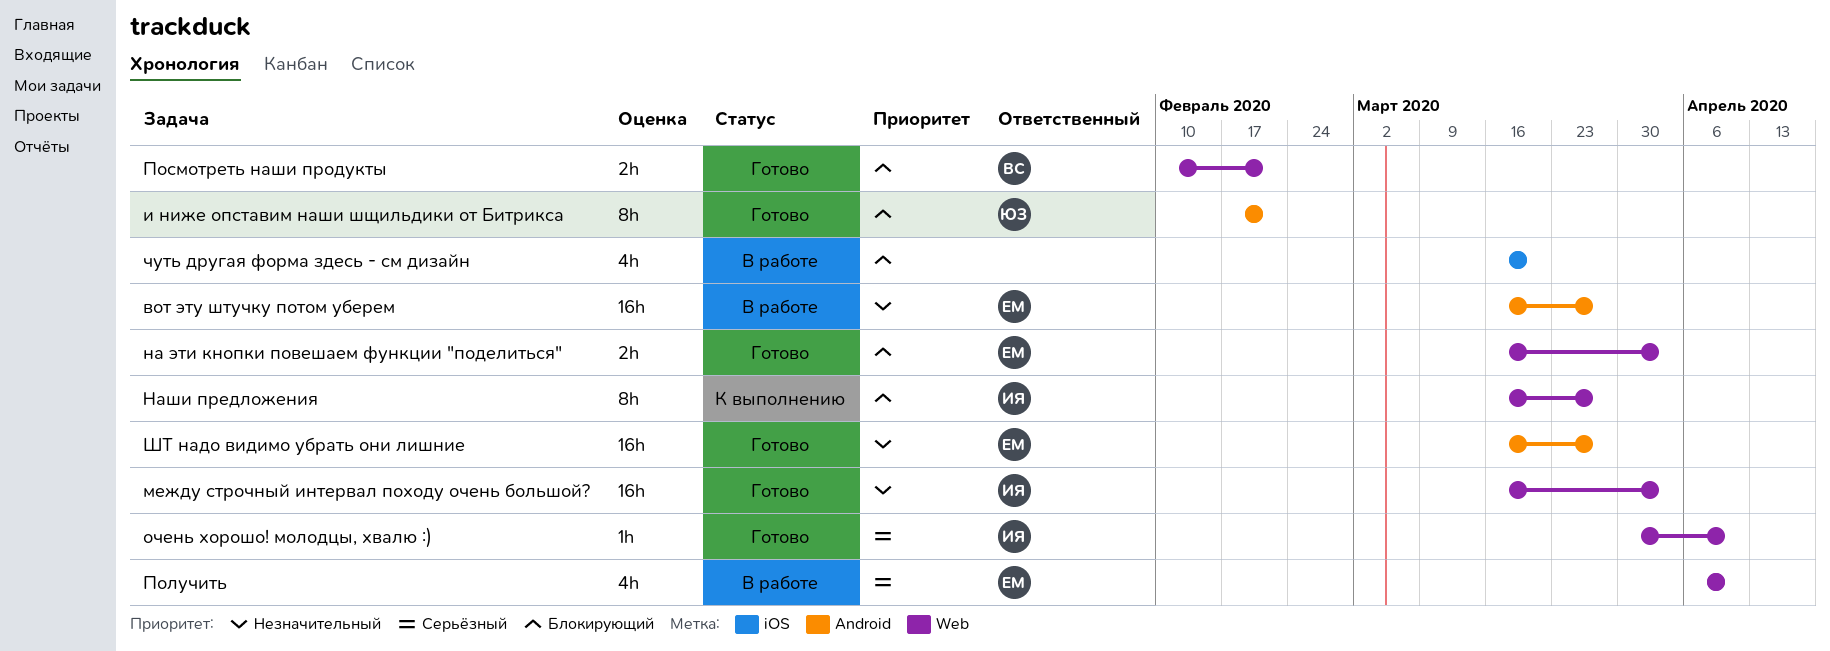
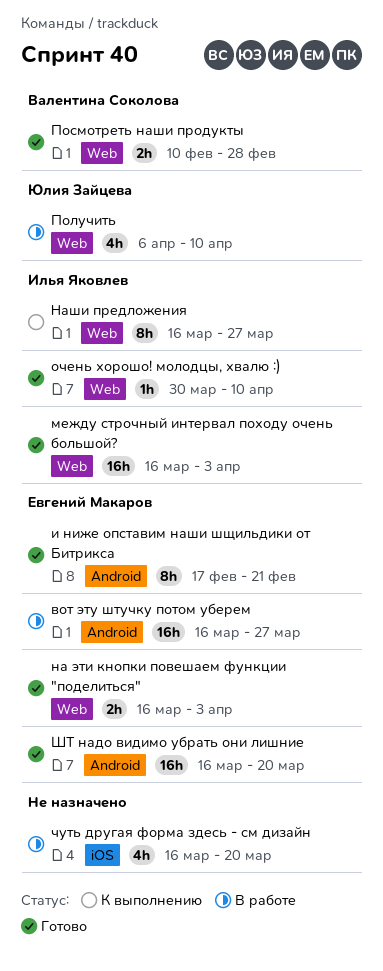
и ниже опставим наши шщильдики от Битрикса, owner: Юлия Зайцева -> Евгений Макаров
Получить, owner: Евгений Макаров -> Юлия Зайцева
Посмотреть наши продукты, due: Feb 21 -> Feb 28
ШТ надо видимо убрать они лишние, due: Mar 27 -> Mar 20

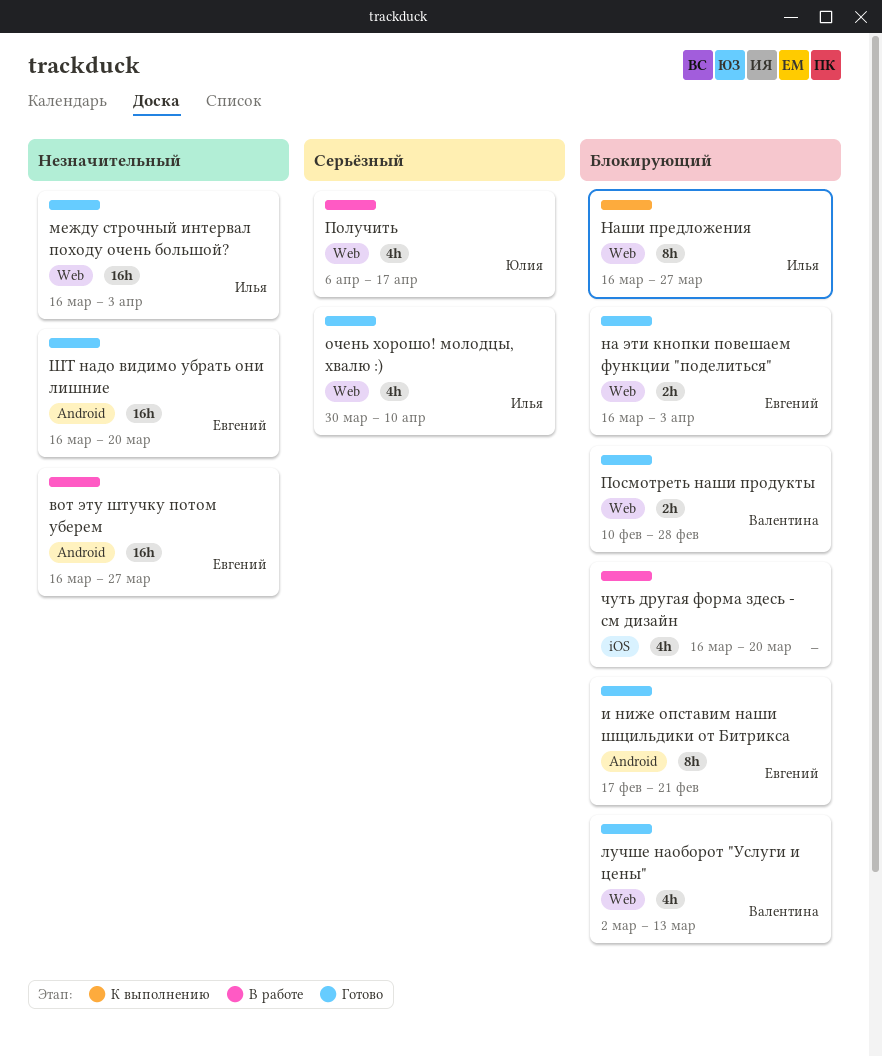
лучше наоборот "Услуги и цены": none -> present
очень хорошо! молодцы, хвалю :), estimate: 1h -> 4h
Получить, due: Apr 10 -> Apr 17

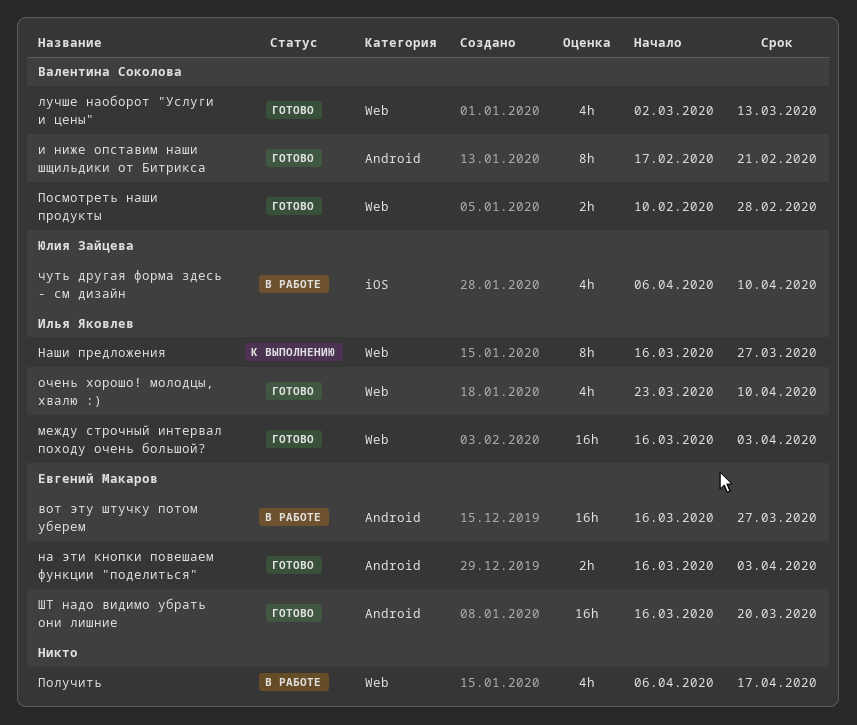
и ниже опставим наши шщильдики от Битрикса, owner: Евгений Макаров -> Валентина Соколова
на эти кнопки повешаем функции "поделиться", label: Web -> Android
очень хорошо! молодцы, хвалю :), start: Mar 30 -> Mar 23
Получить, owner: Юлия Зайцева -> none
чуть другая форма здесь - см дизайн, owner: none -> Юлия Зайцева
чуть другая форма здесь - см дизайн, start: Mar 16 -> Apr 6
чуть другая форма здесь - см дизайн, due: Mar 20 -> Apr 10

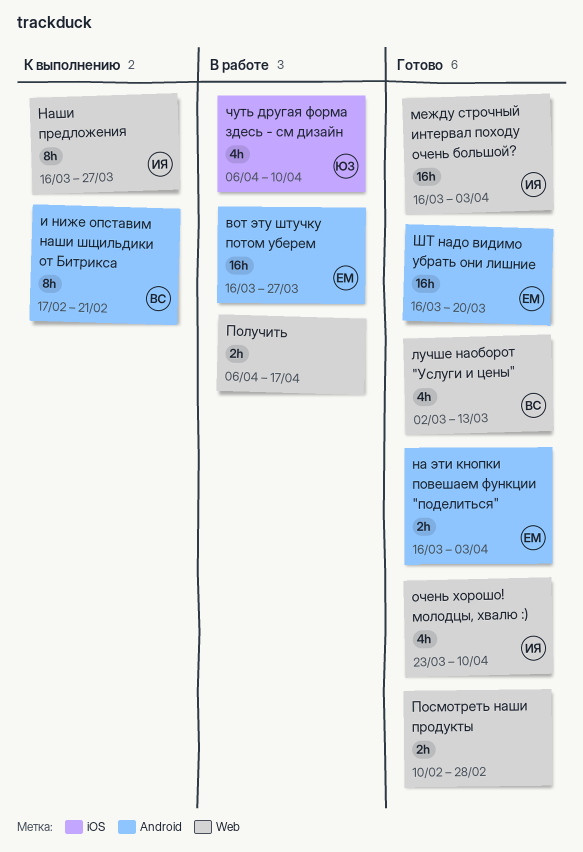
и ниже опставим наши шщильдики от Битрикса, status: Готово -> К выполнению
Получить, estimate: 4h -> 2h
Посмотреть наши продукты, owner: Валентина Соколова -> none

